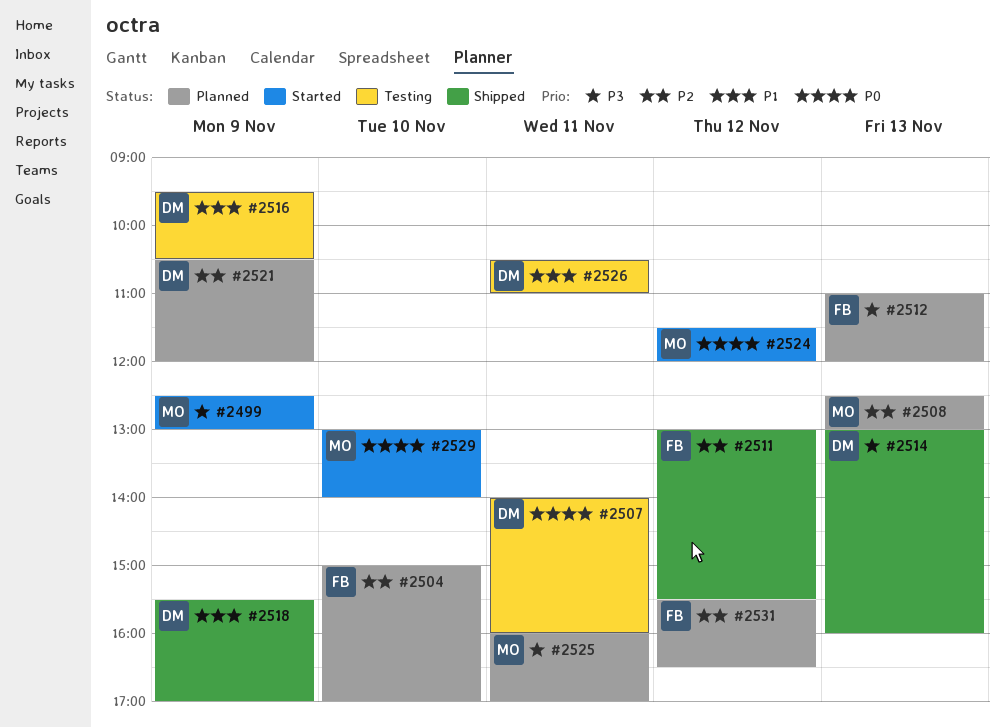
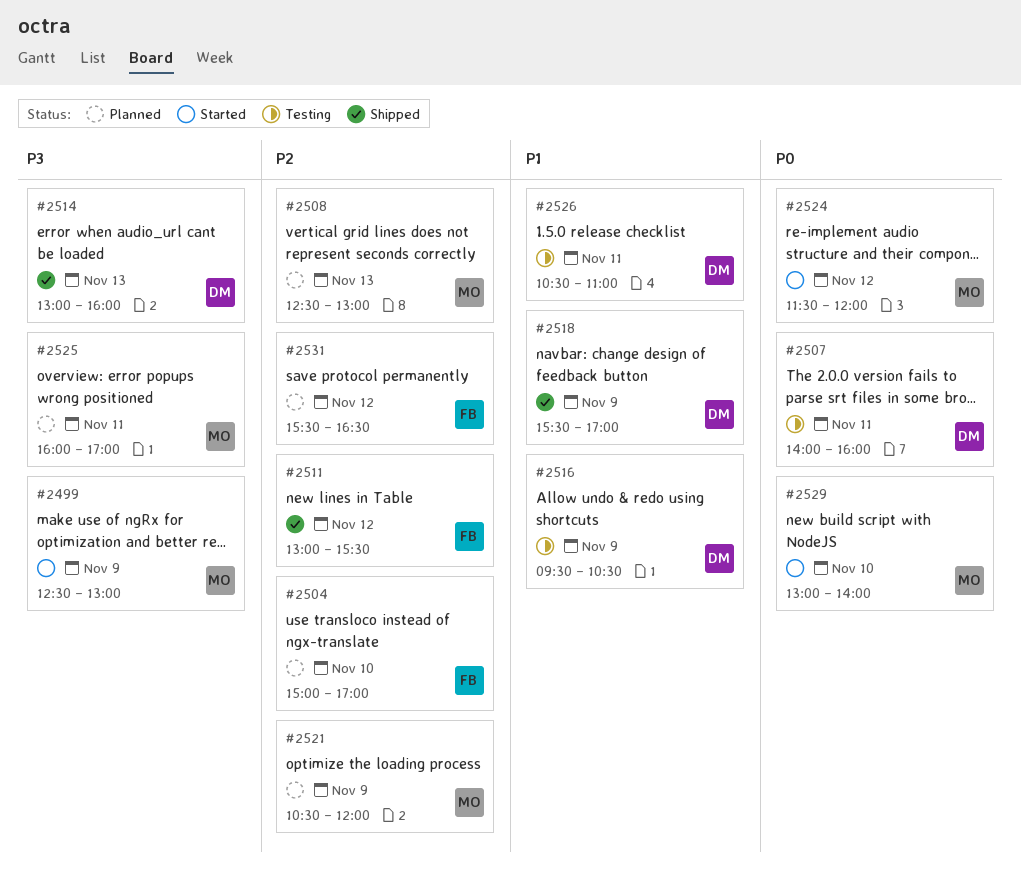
#2512: present -> none
#2521, owner: DM -> MO

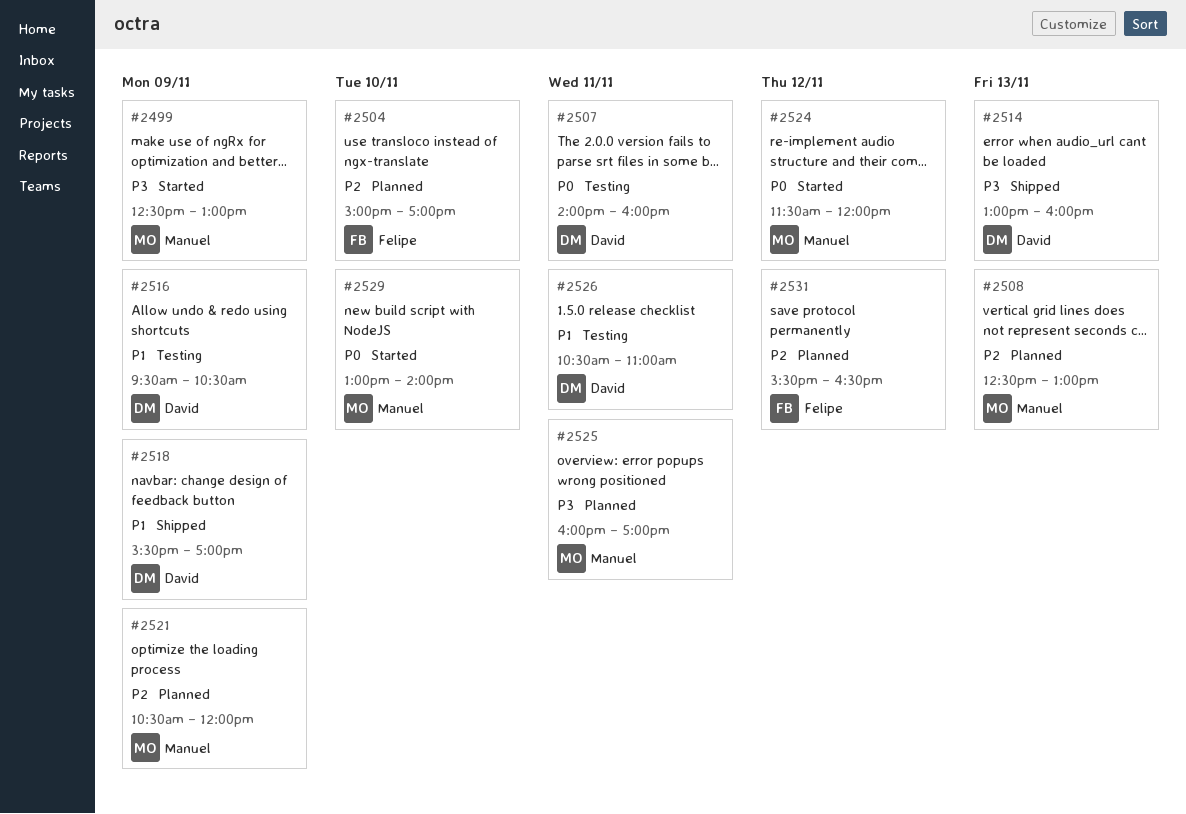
#2511: present -> none

